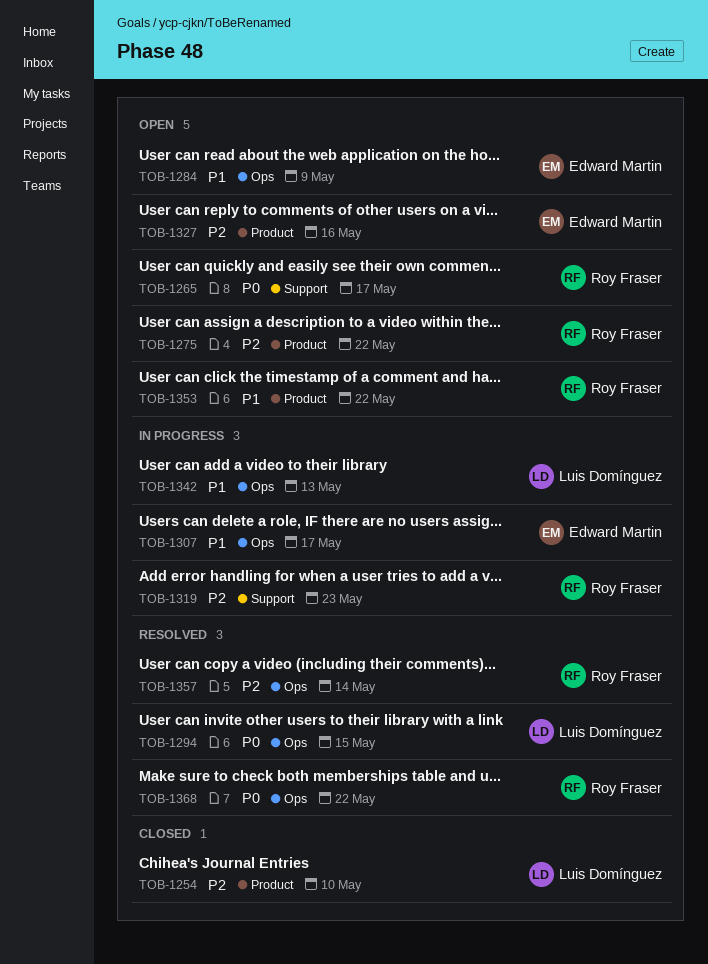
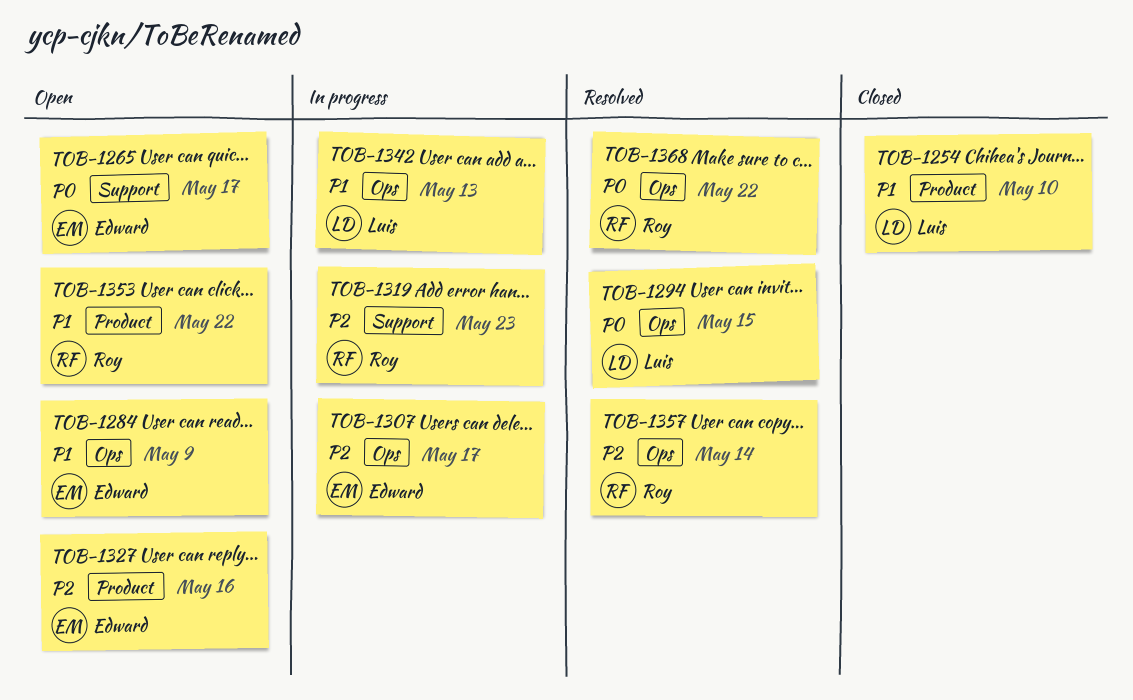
TOB-1254, priority: P2 -> P1
TOB-1265, owner: Roy Fraser -> Edward Martin
TOB-1275: present -> none
TOB-1307, priority: P1 -> P2

